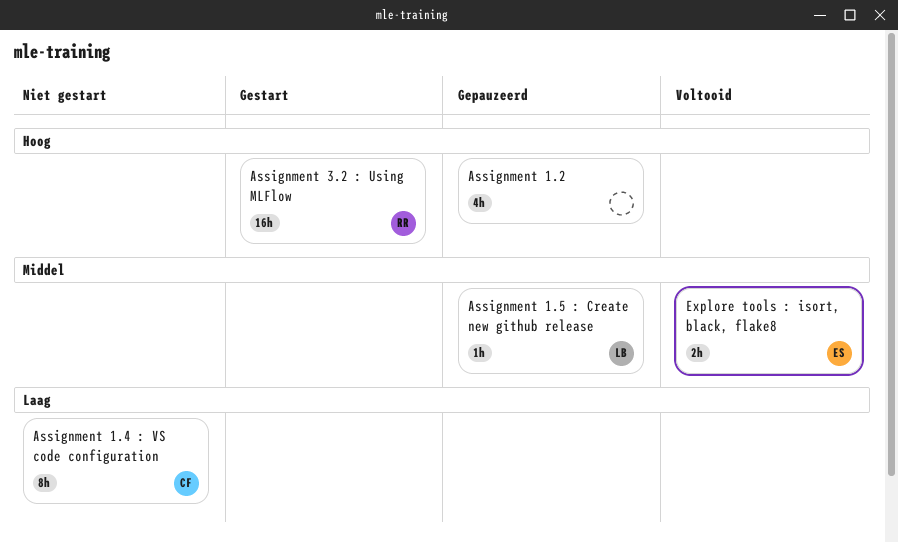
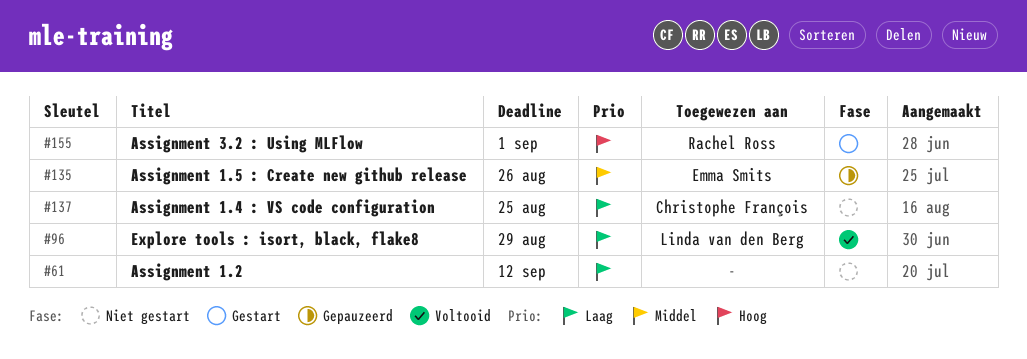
Assignment 1.2, status: Gepauzeerd -> Niet gestart
Assignment 1.2, priority: Hoog -> Laag
Assignment 1.5 : Create new github release, owner: Linda van den Berg -> Emma Smits
Explore tools : isort, black, flake8, owner: Emma Smits -> Linda van den Berg
Explore tools : isort, black, flake8, priority: Middel -> Laag

